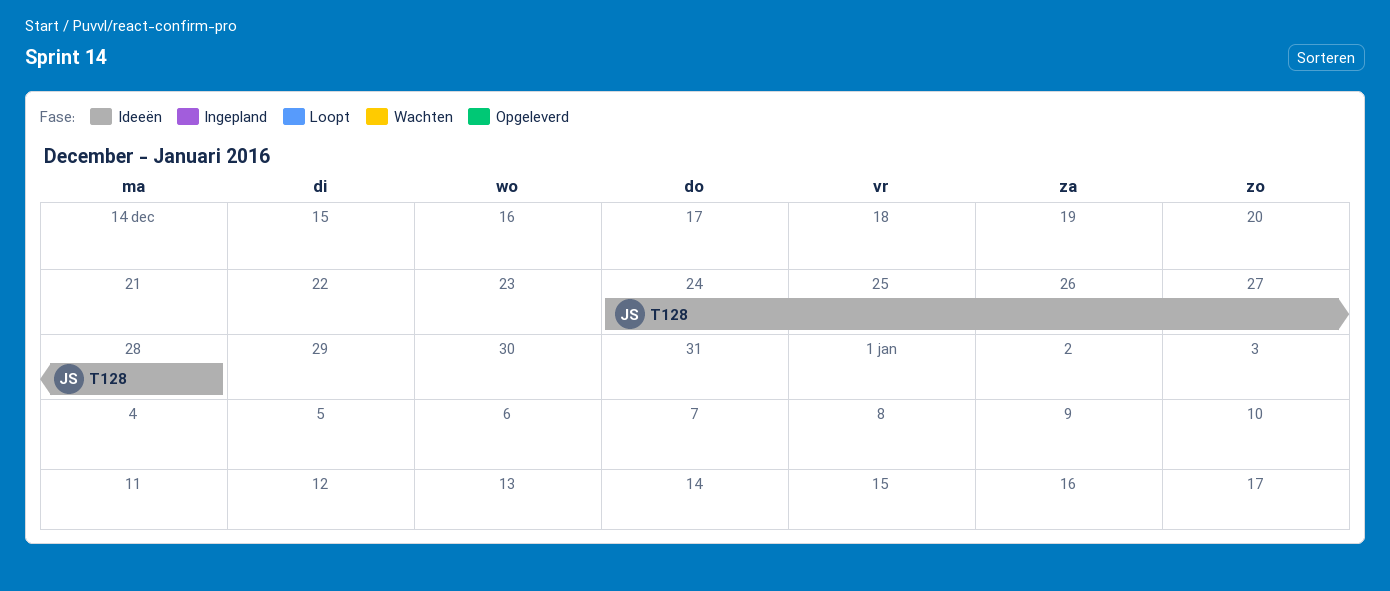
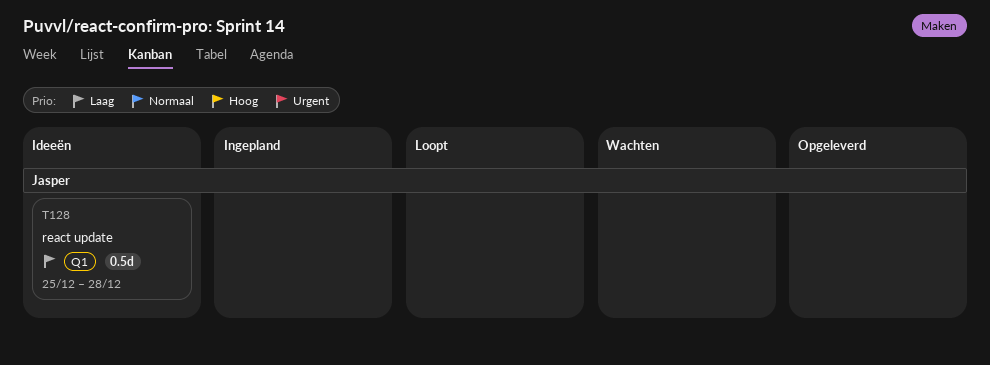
T128, start: Dec 24 -> Dec 25

